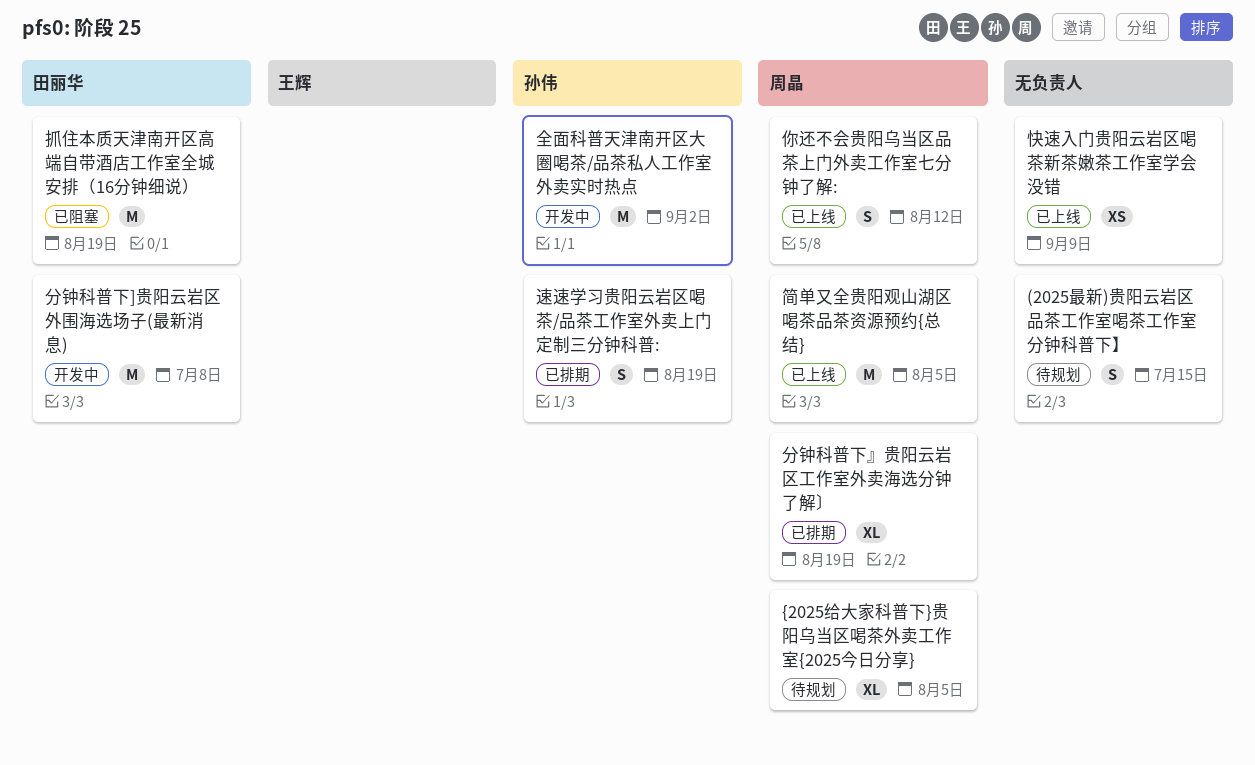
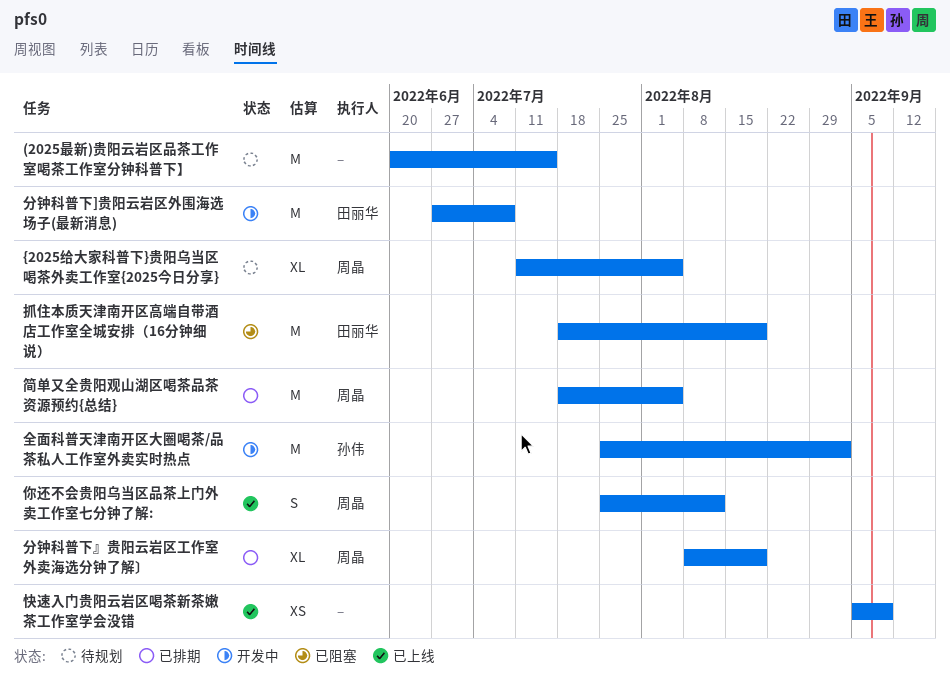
(2025最新)贵阳云岩区品茶工作室喝茶工作室分钟科普下】, estimate: S -> M
简单又全贵阳观山湖区喝茶品茶资源预约{总结}, status: 已上线 -> 已排期
速速学习贵阳云岩区喝茶/品茶工作室外卖上门定制三分钟科普:: present -> none

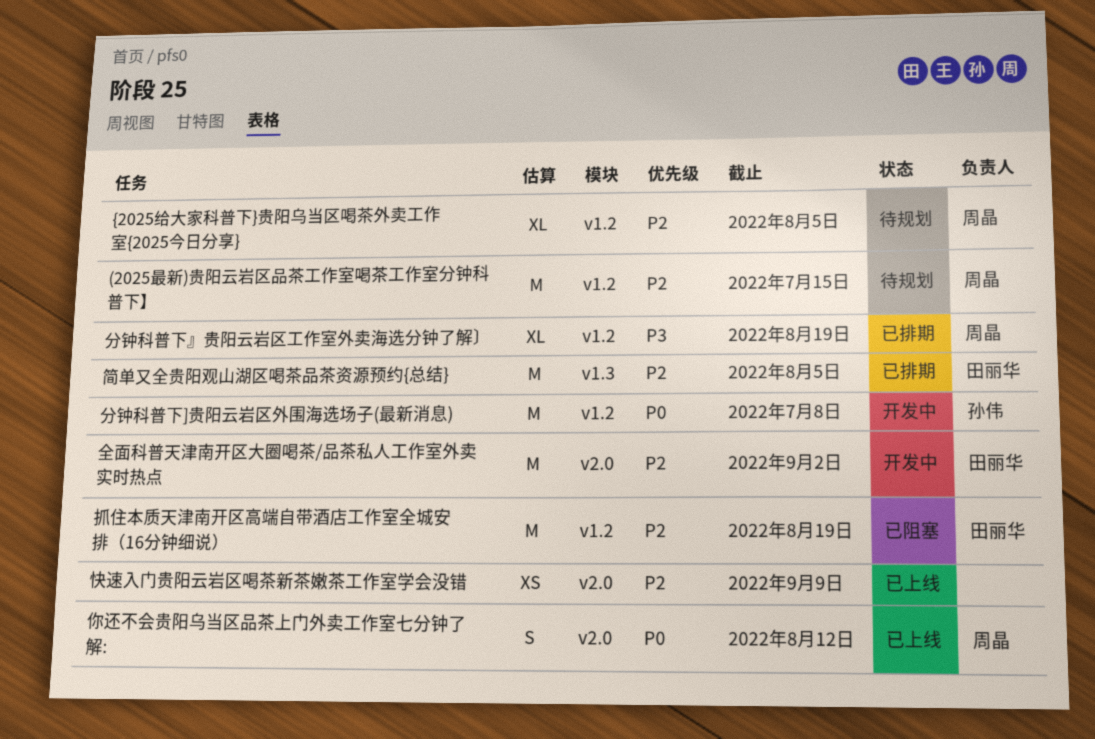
(2025最新)贵阳云岩区品茶工作室喝茶工作室分钟科普下】, owner: none -> 周晶
全面科普天津南开区大圈喝茶/品茶私人工作室外卖实时热点, owner: 孙伟 -> 田丽华
分钟科普下]贵阳云岩区外围海选场子(最新消息), owner: 田丽华 -> 孙伟
简单又全贵阳观山湖区喝茶品茶资源预约{总结}, owner: 周晶 -> 田丽华

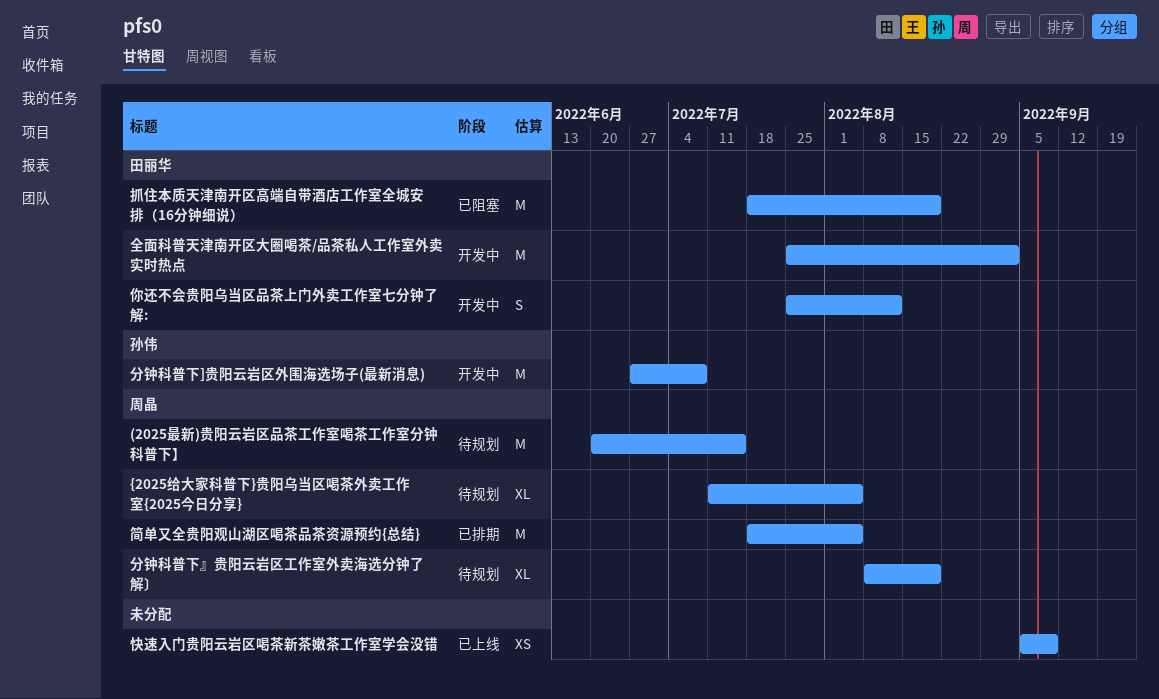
你还不会贵阳乌当区品茶上门外卖工作室七分钟了解:, status: 已上线 -> 开发中
你还不会贵阳乌当区品茶上门外卖工作室七分钟了解:, owner: 周晶 -> 田丽华
分钟科普下』贵阳云岩区工作室外卖海选分钟了解〕, status: 已排期 -> 待规划
简单又全贵阳观山湖区喝茶品茶资源预约{总结}, owner: 田丽华 -> 周晶

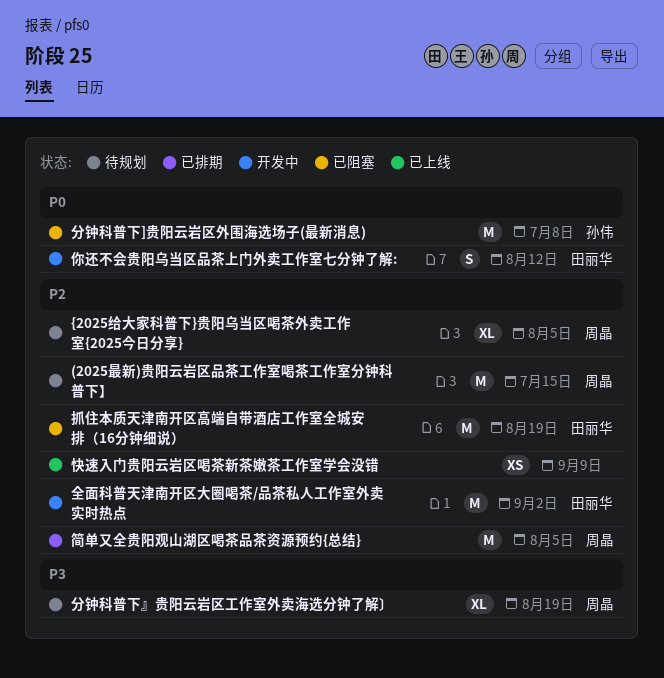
分钟科普下]贵阳云岩区外围海选场子(最新消息), status: 开发中 -> 已阻塞

